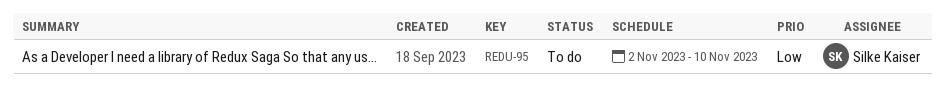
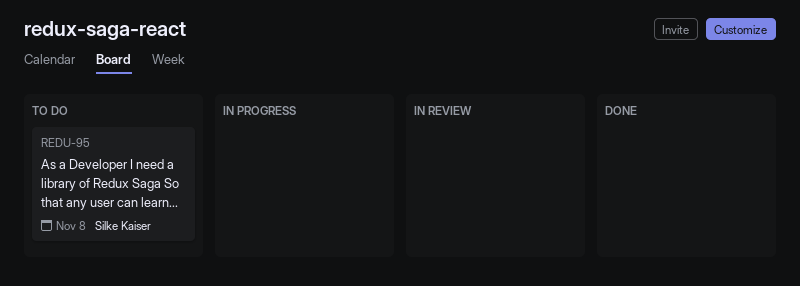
REDU-95, due: Nov 10 -> Nov 8

